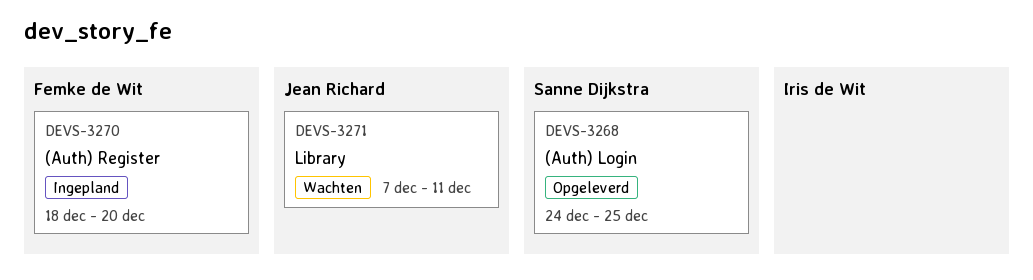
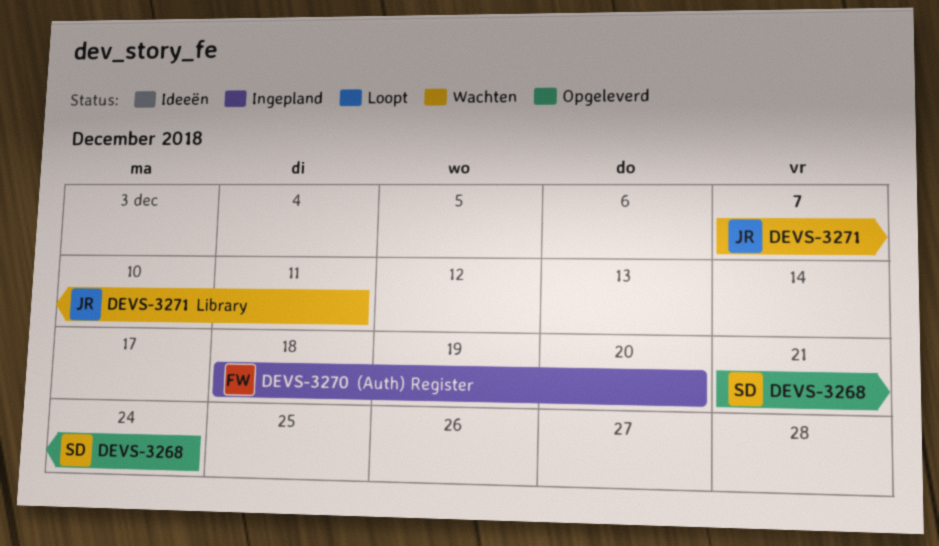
DEVS-3268, start: Dec 24 -> Dec 21
DEVS-3268, due: Dec 25 -> Dec 24

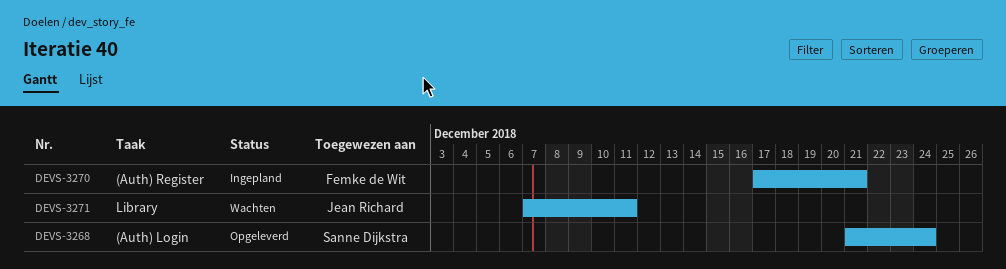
DEVS-3270, start: Dec 18 -> Dec 17
DEVS-3270, due: Dec 20 -> Dec 21

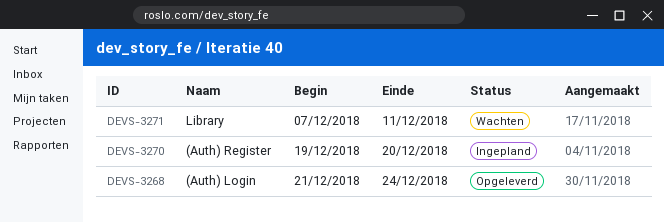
DEVS-3270, start: Dec 17 -> Dec 19
DEVS-3270, due: Dec 21 -> Dec 20

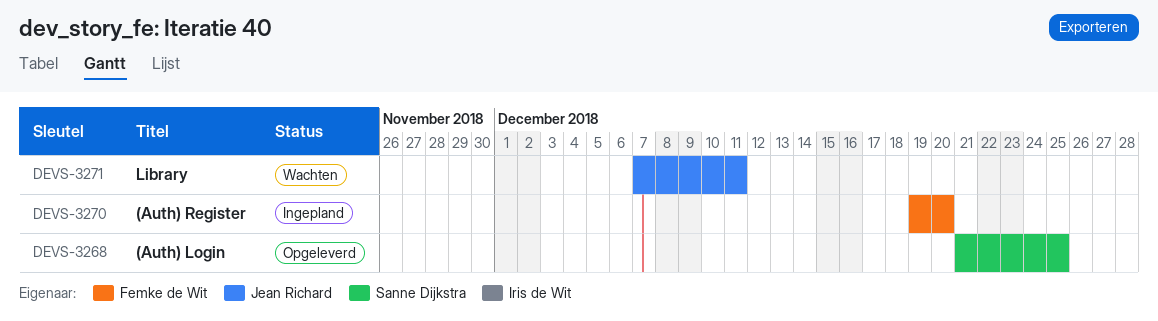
DEVS-3268, due: Dec 24 -> Dec 25

